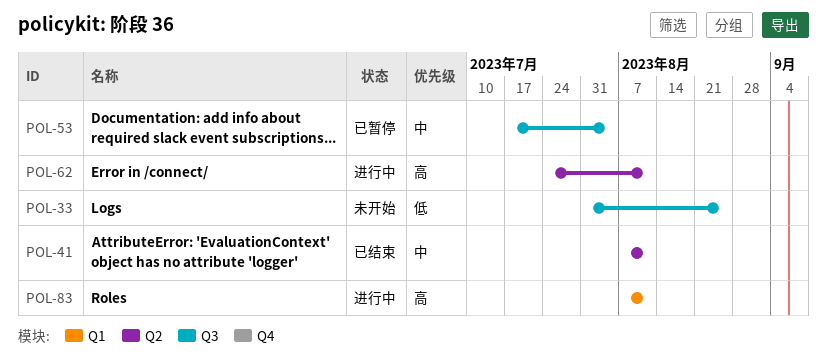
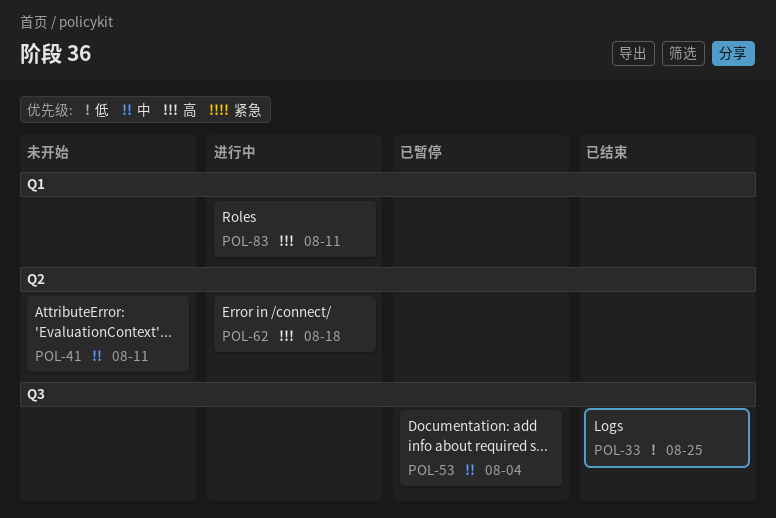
POL-33, status: 未开始 -> 已结束
POL-41, status: 已结束 -> 未开始
POL-62, due: Aug 11 -> Aug 18

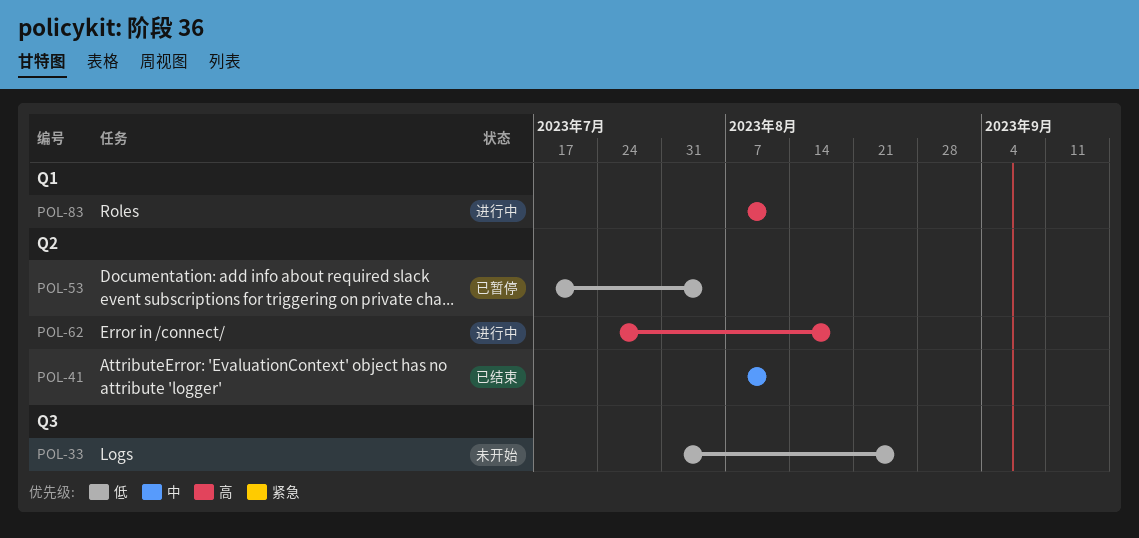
POL-33, status: 已结束 -> 未开始
POL-41, status: 未开始 -> 已结束
POL-53, priority: 中 -> 低
POL-53, label: Q3 -> Q2

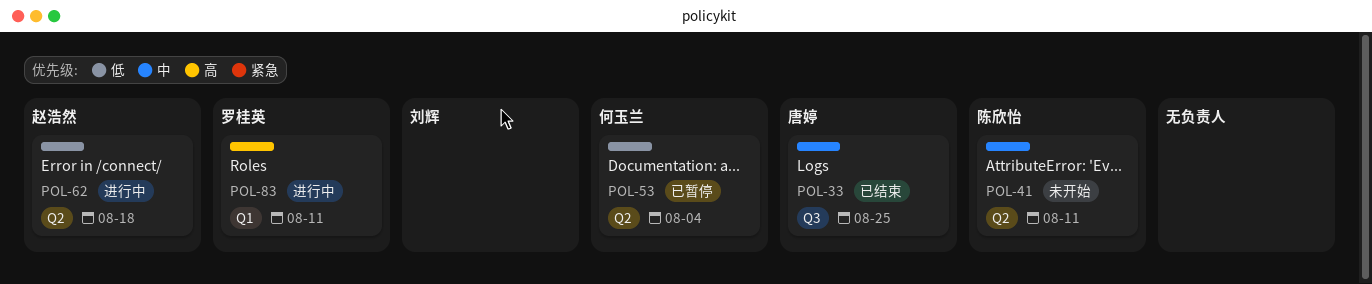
POL-33, status: 未开始 -> 已结束
POL-33, priority: 低 -> 中
POL-41, status: 已结束 -> 未开始
POL-62, priority: 高 -> 低

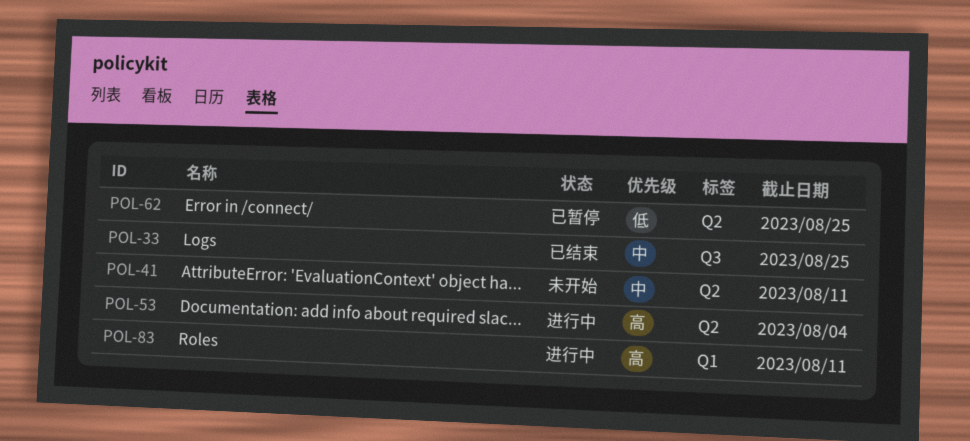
POL-53, status: 已暂停 -> 进行中
POL-53, priority: 低 -> 高
POL-62, status: 进行中 -> 已暂停
POL-62, due: Aug 18 -> Aug 25

